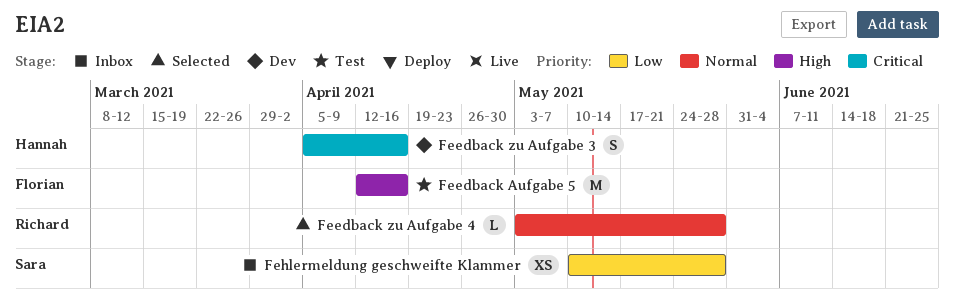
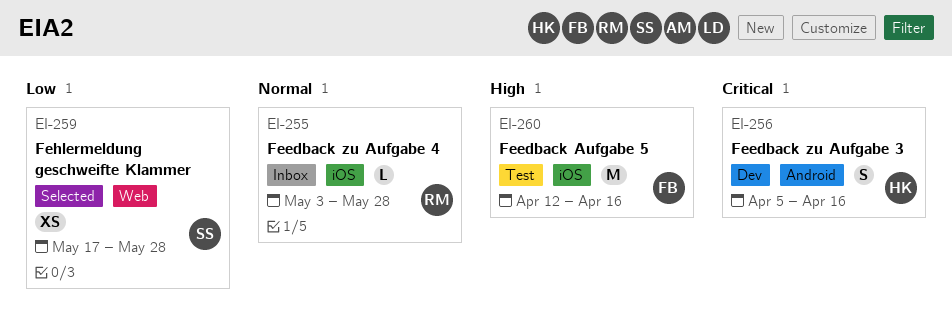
Feedback zu Aufgabe 4, status: Selected -> Inbox
Fehlermeldung geschweifte Klammer, status: Inbox -> Selected
Fehlermeldung geschweifte Klammer, start: May 10 -> May 17

